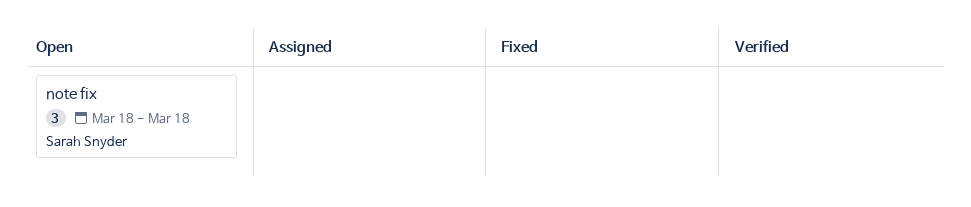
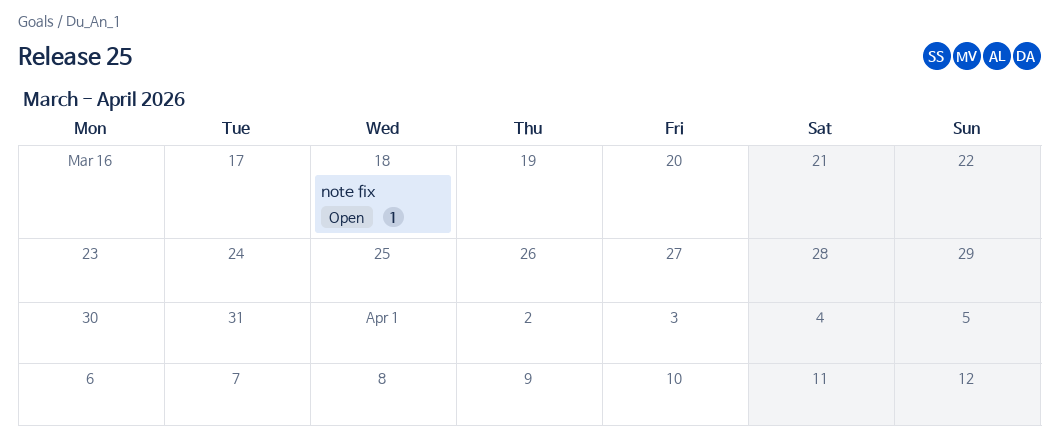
note fix, estimate: 3 -> 1

